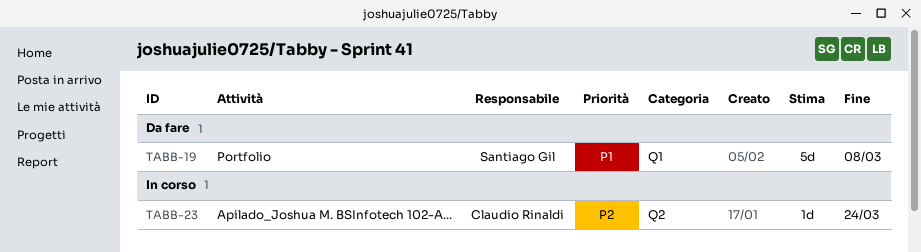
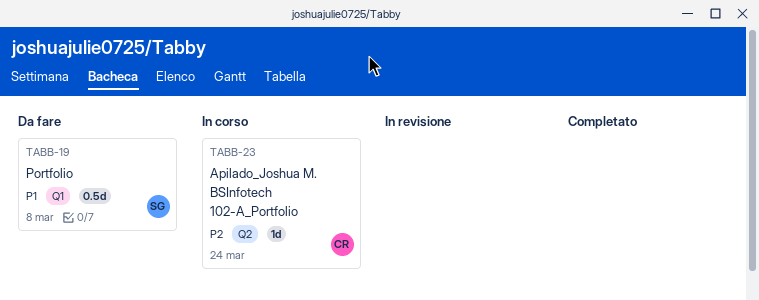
TABB-19, estimate: 5d -> 0.5d

